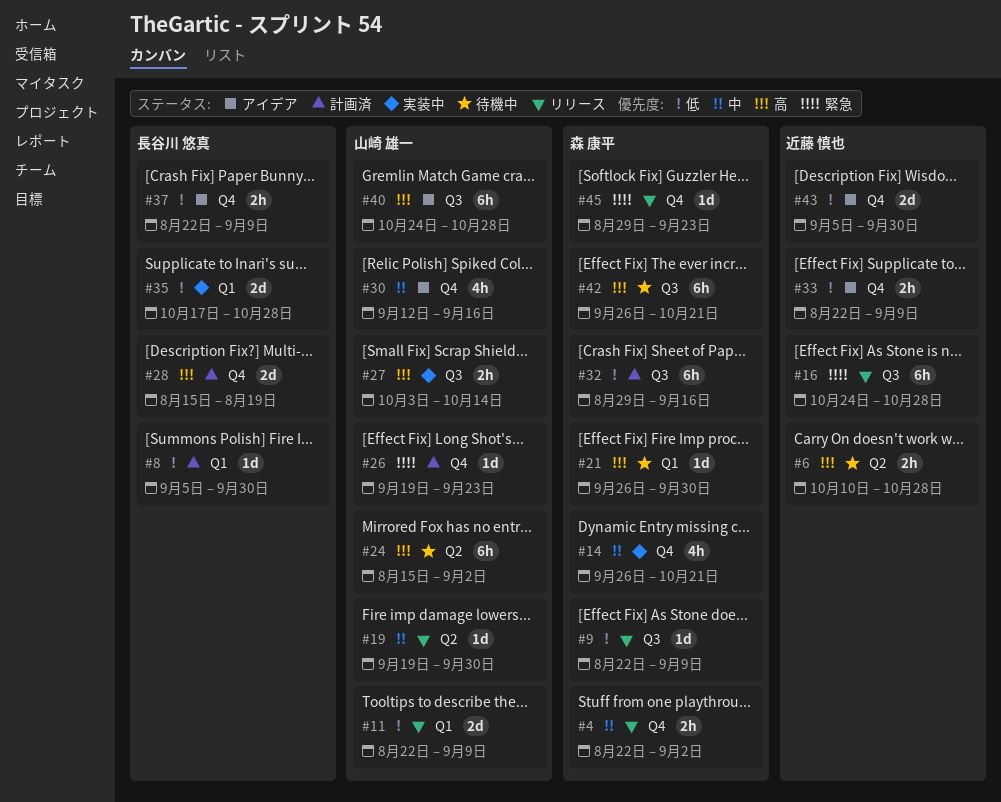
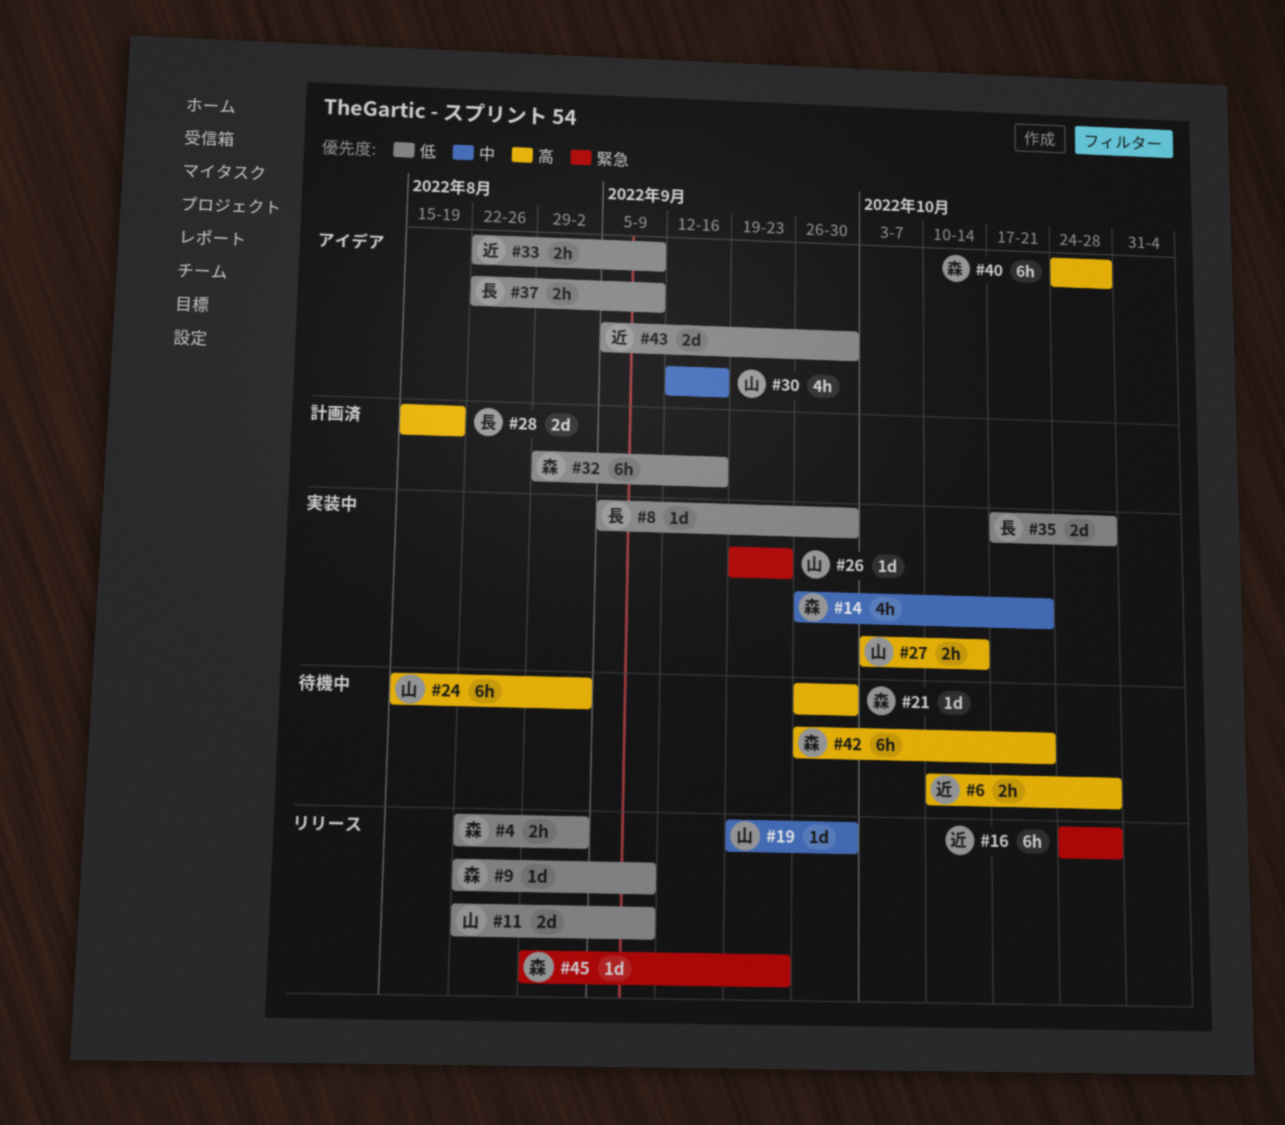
#4, priority: 中 -> 低
#8, status: 計画済 -> 実装中
#26, status: 計画済 -> 実装中
#40, owner: 山崎 雄一 -> 森 康平

